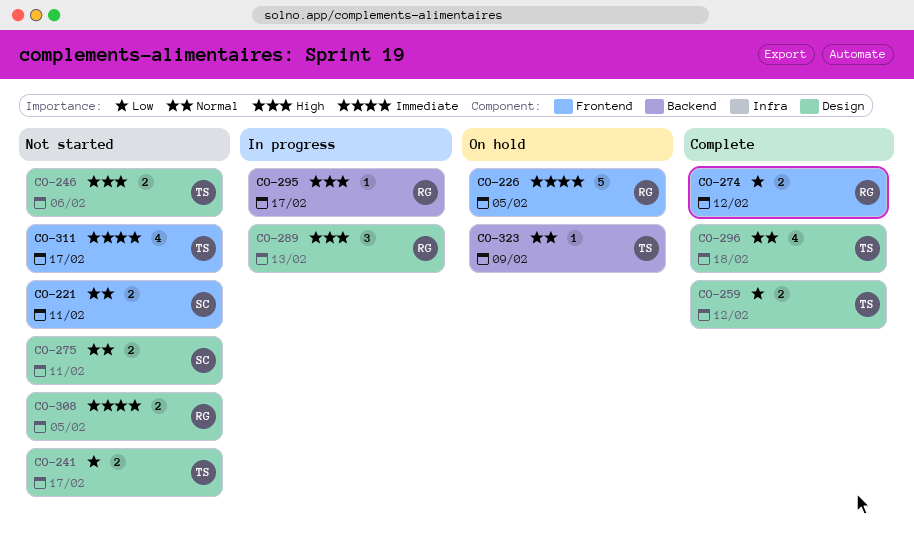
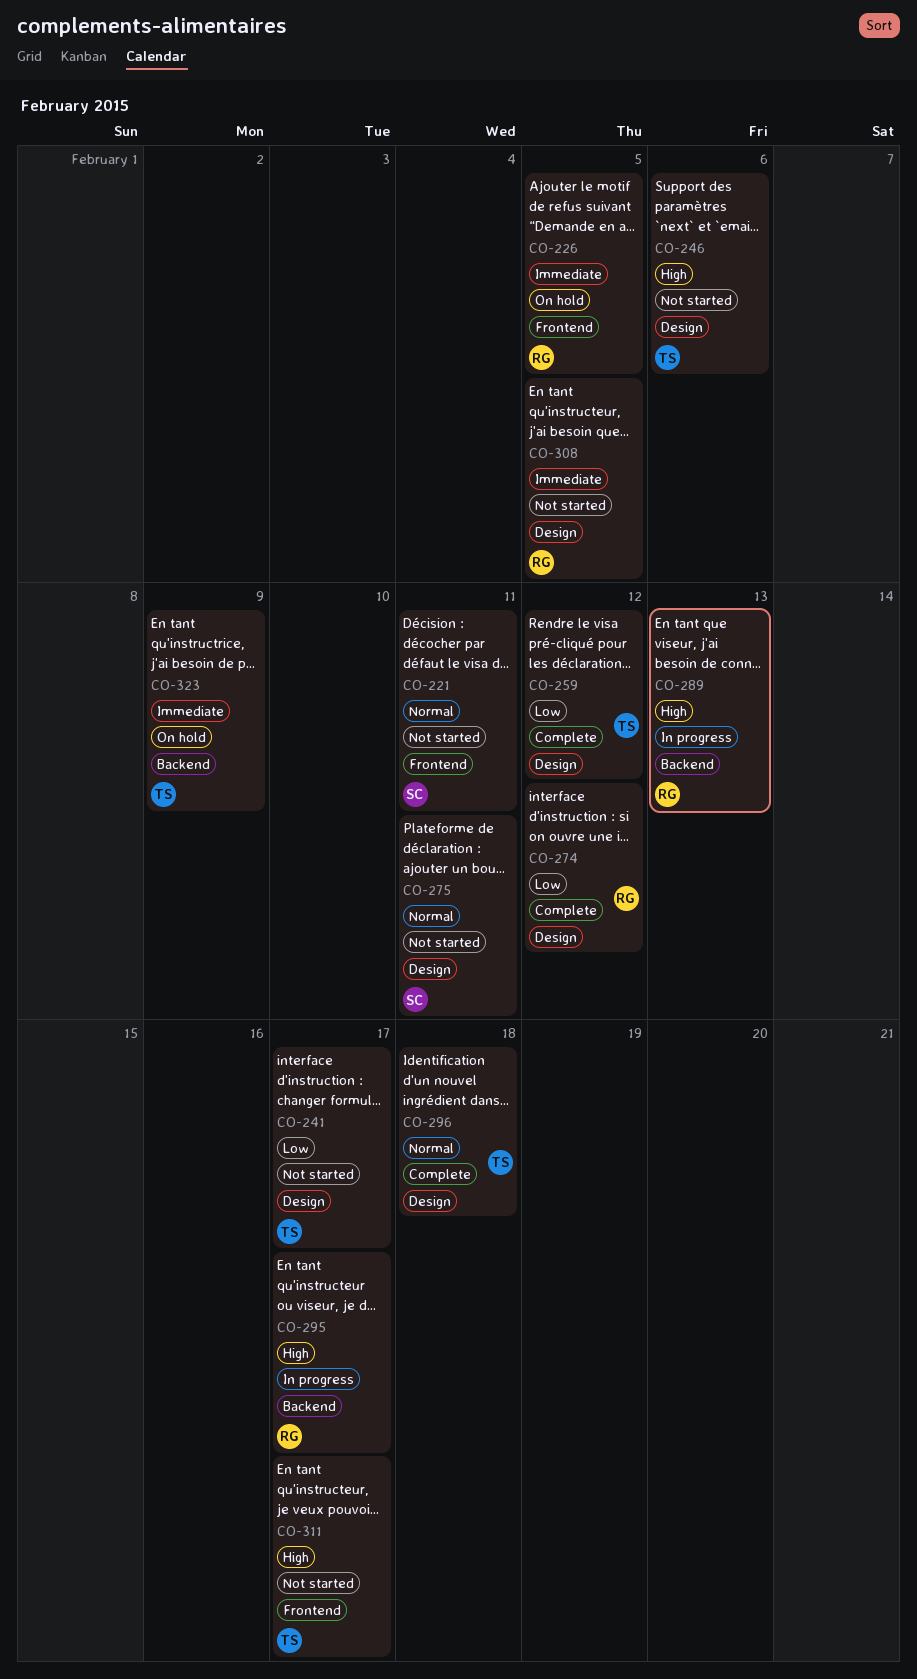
CO-274, label: Frontend -> Design
CO-289, label: Design -> Backend
CO-311, priority: Immediate -> High
CO-323, priority: Normal -> Immediate

